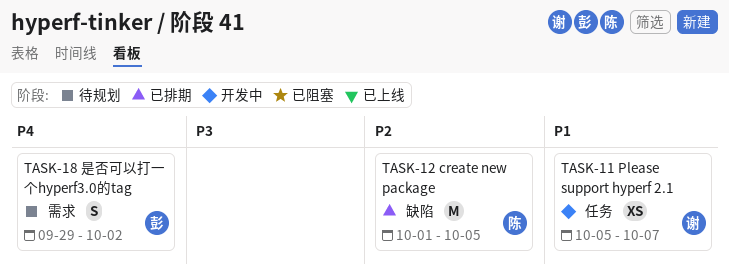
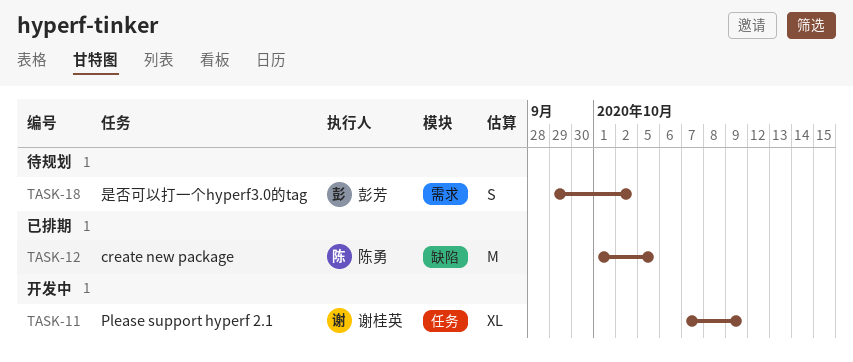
TASK-11, estimate: XS -> XL
TASK-11, start: Oct 5 -> Oct 7
TASK-11, due: Oct 7 -> Oct 9

